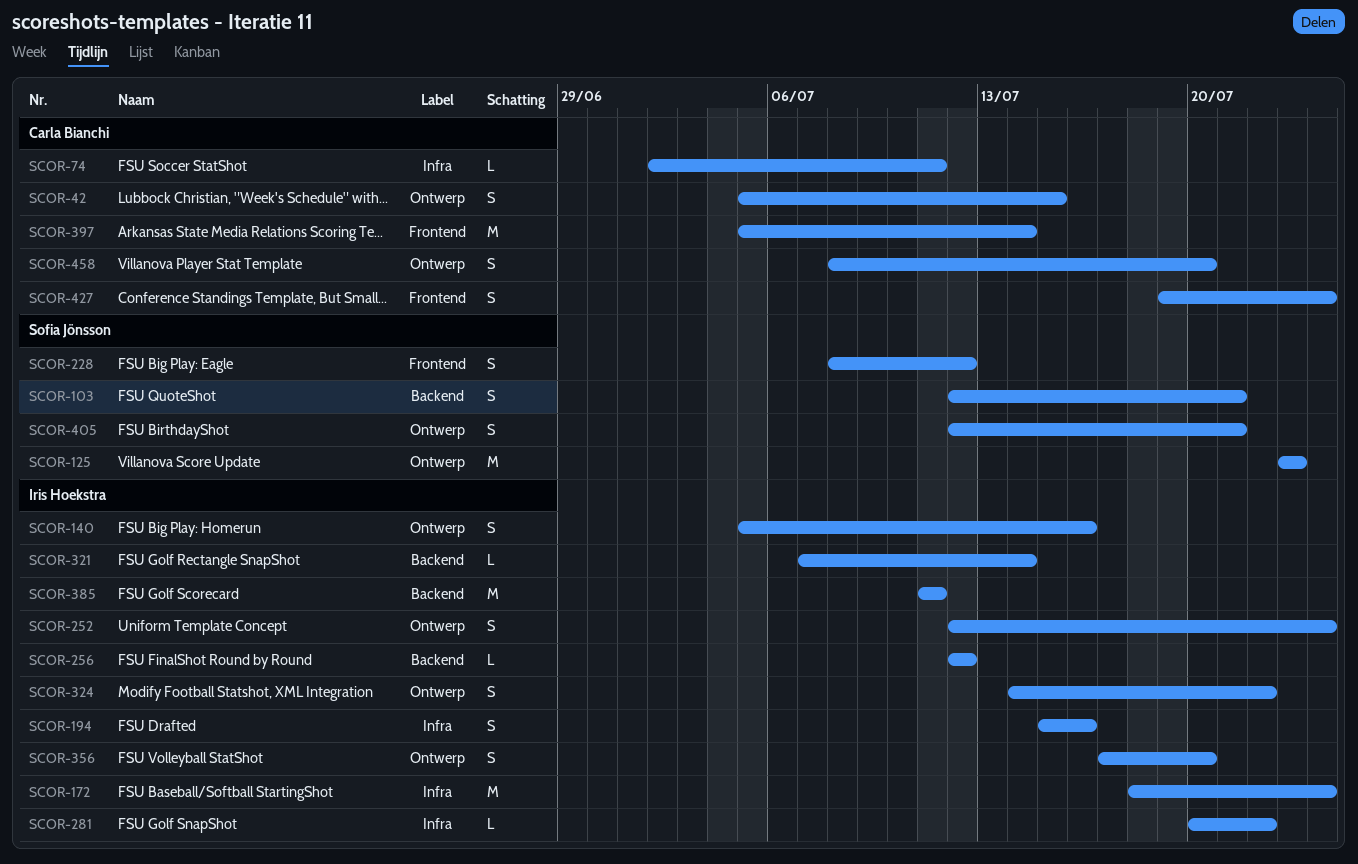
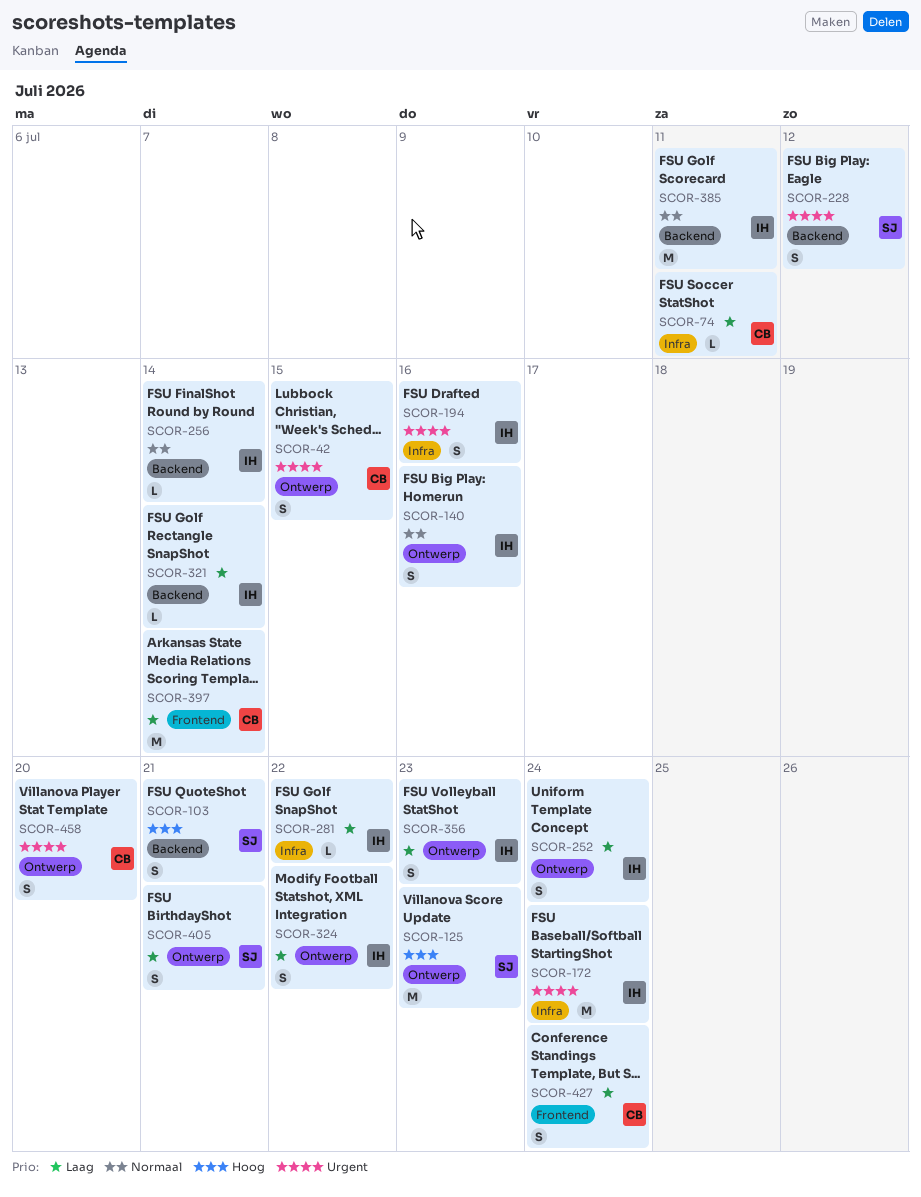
SCOR-228, label: Frontend -> Backend
SCOR-256, due: Jul 12 -> Jul 14
SCOR-356, due: Jul 20 -> Jul 23

